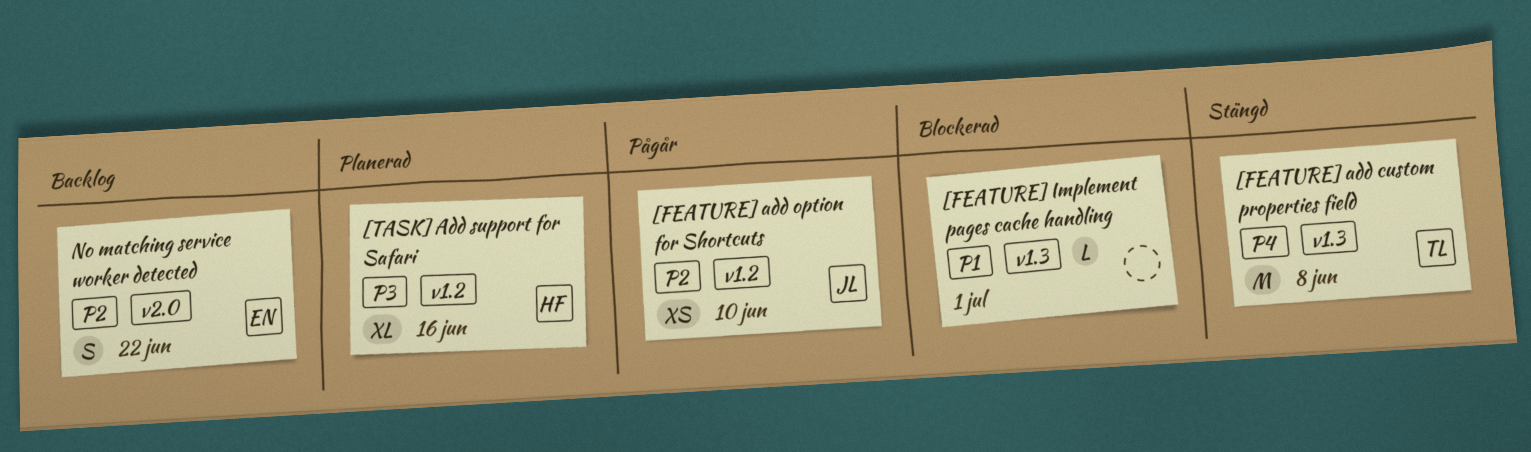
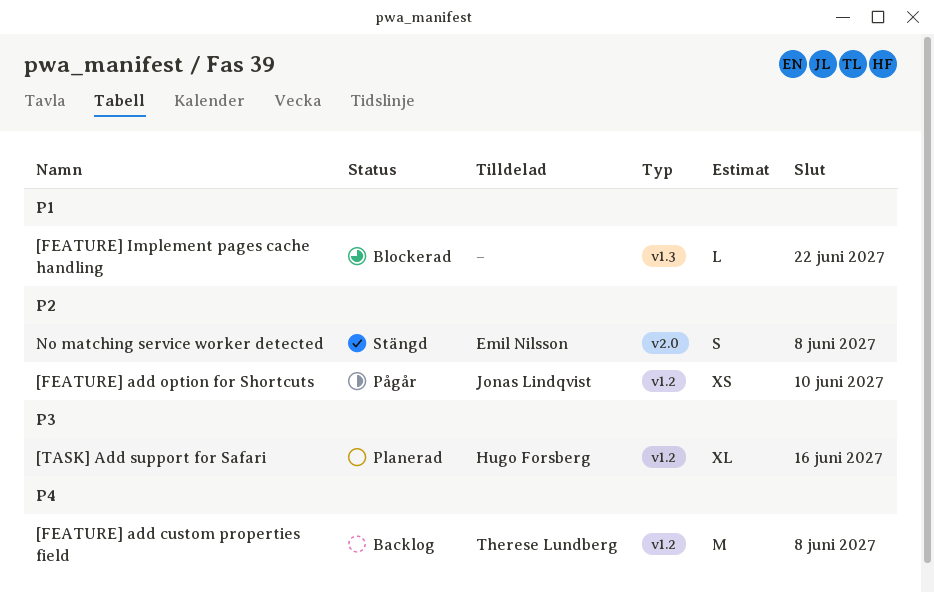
[FEATURE] add custom properties field, status: Stängd -> Backlog
[FEATURE] add custom properties field, label: v1.3 -> v1.2
[FEATURE] Implement pages cache handling, due: Jul 1 -> Jun 22
No matching service worker detected, status: Backlog -> Stängd
No matching service worker detected, due: Jun 22 -> Jun 8

